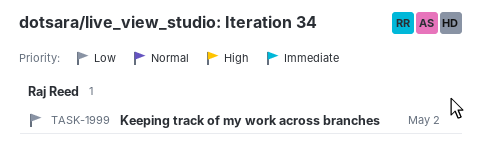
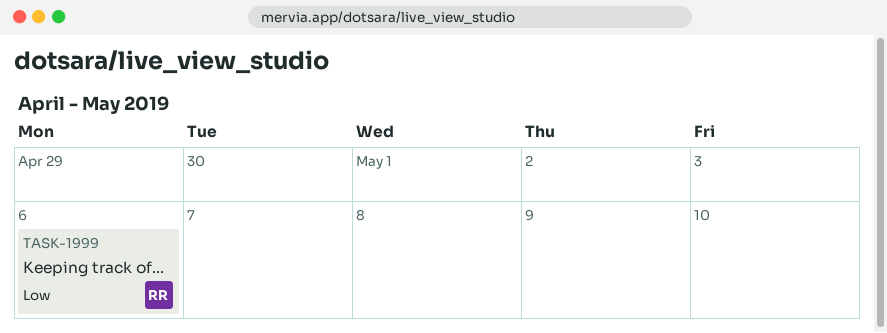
TASK-1999, due: May 2 -> May 6

